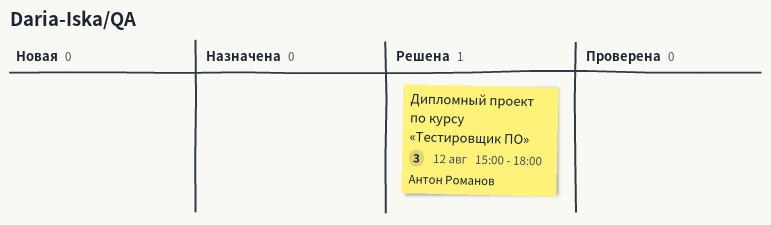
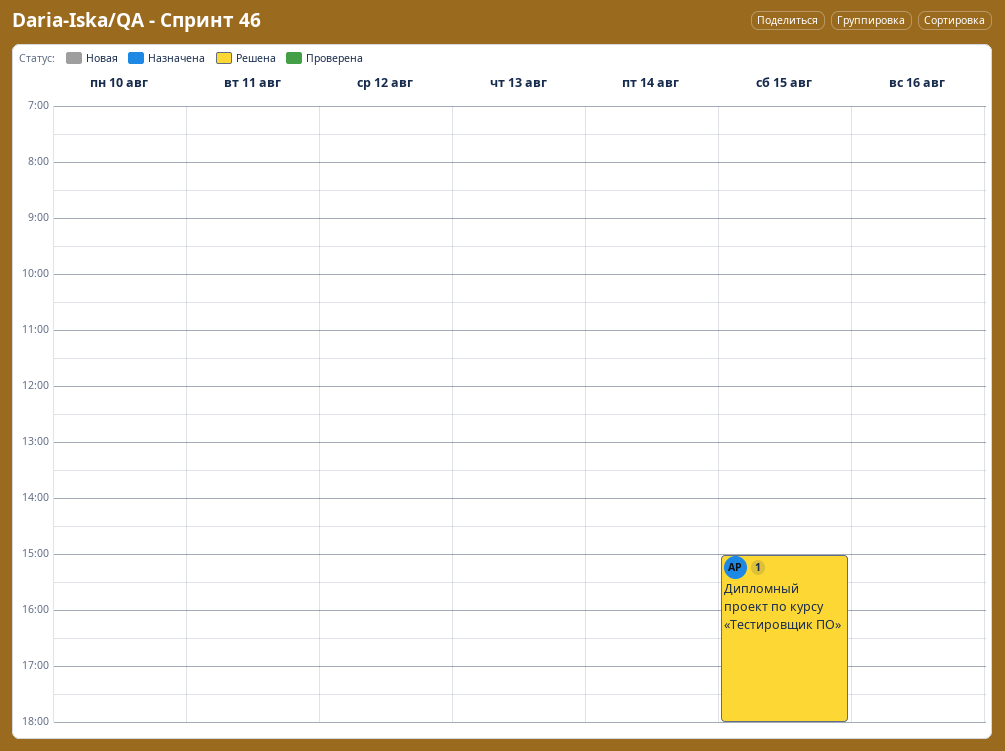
Дипломный проект по курсу «Тестировщик ПО», estimate: 3 -> 1
Дипломный проект по курсу «Тестировщик ПО», day: Aug 12 -> Aug 15

